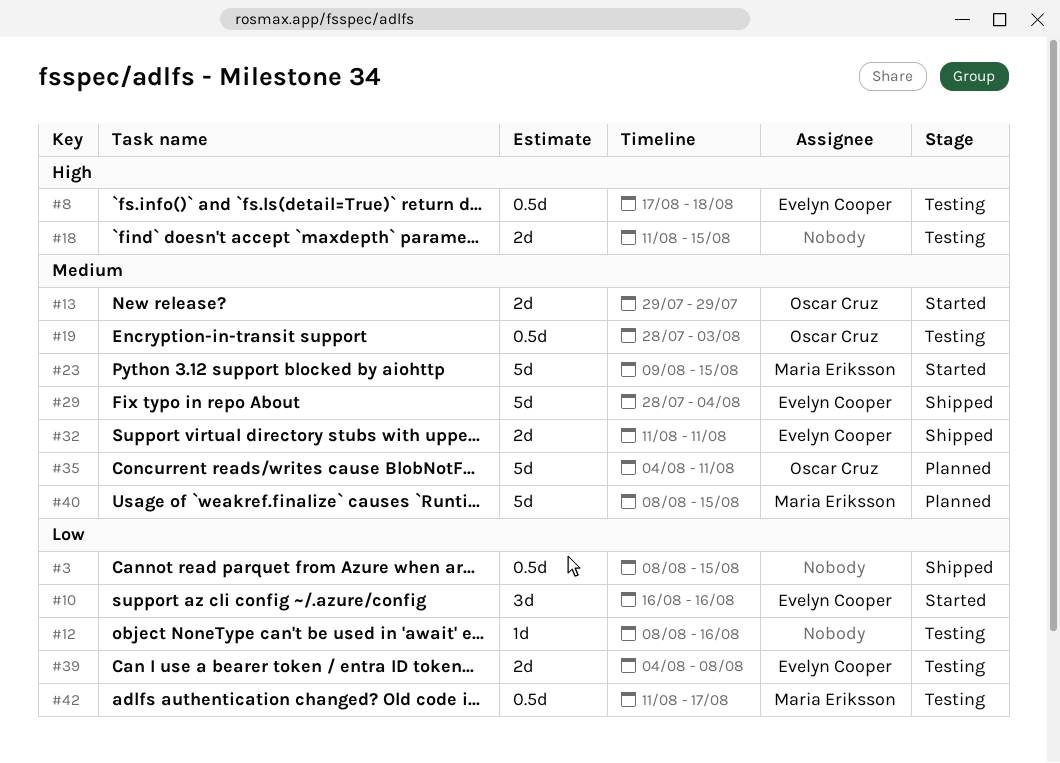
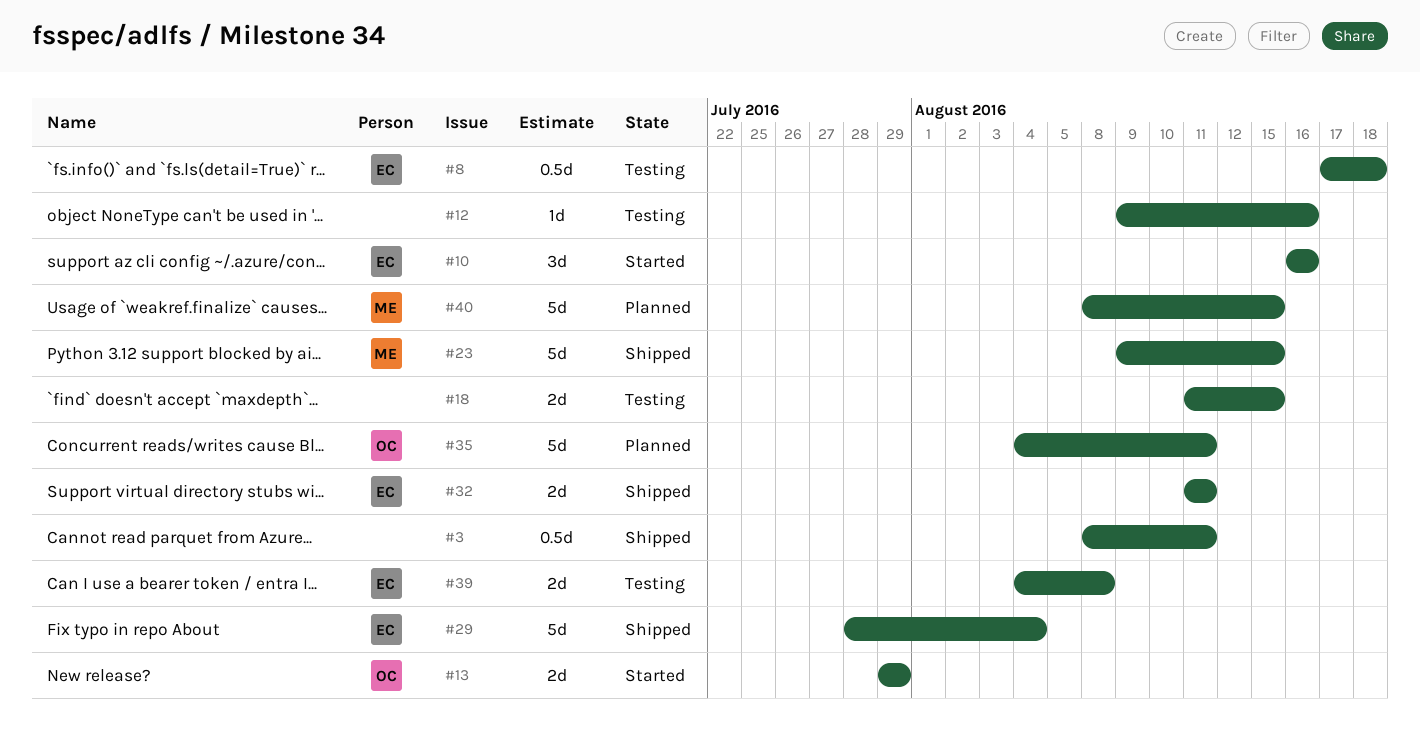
#3, due: Aug 15 -> Aug 11
#12, start: Aug 8 -> Aug 9
#19: present -> none
#23, status: Started -> Shipped
#42: present -> none

